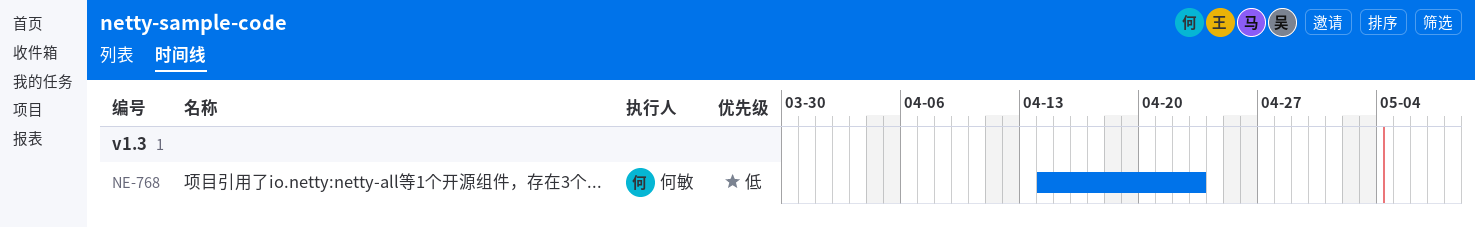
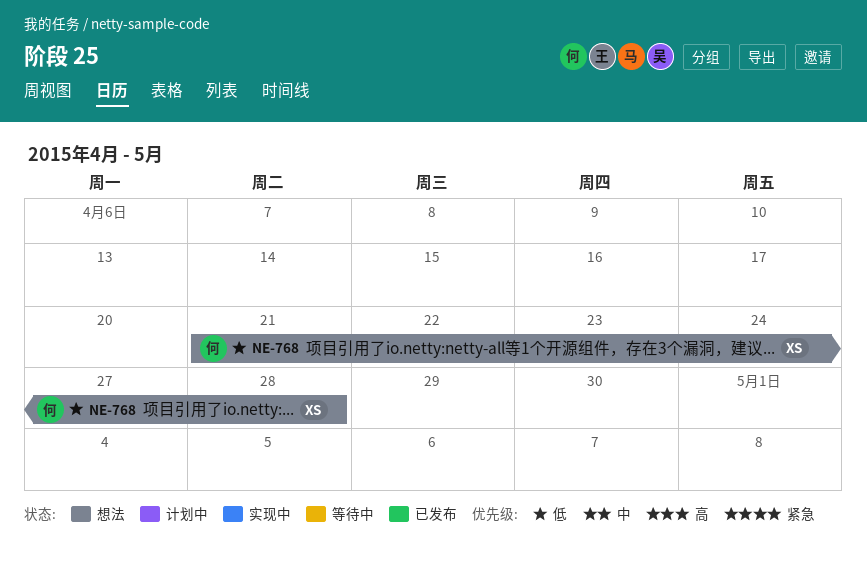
NE-768, start: Apr 14 -> Apr 21
NE-768, due: Apr 23 -> Apr 28

